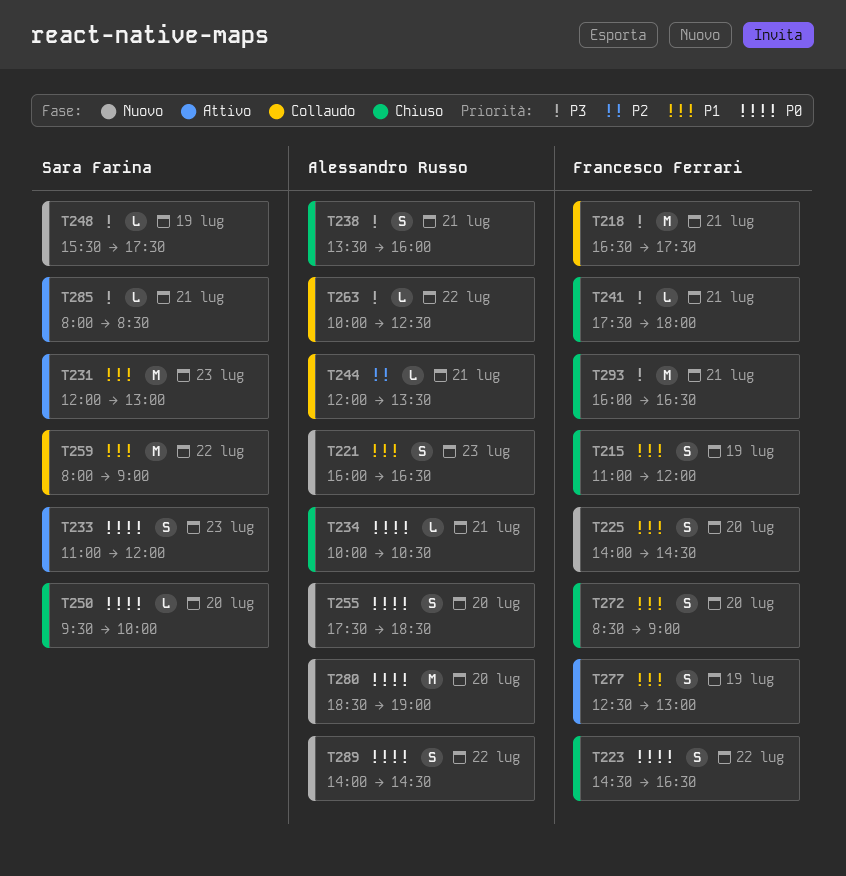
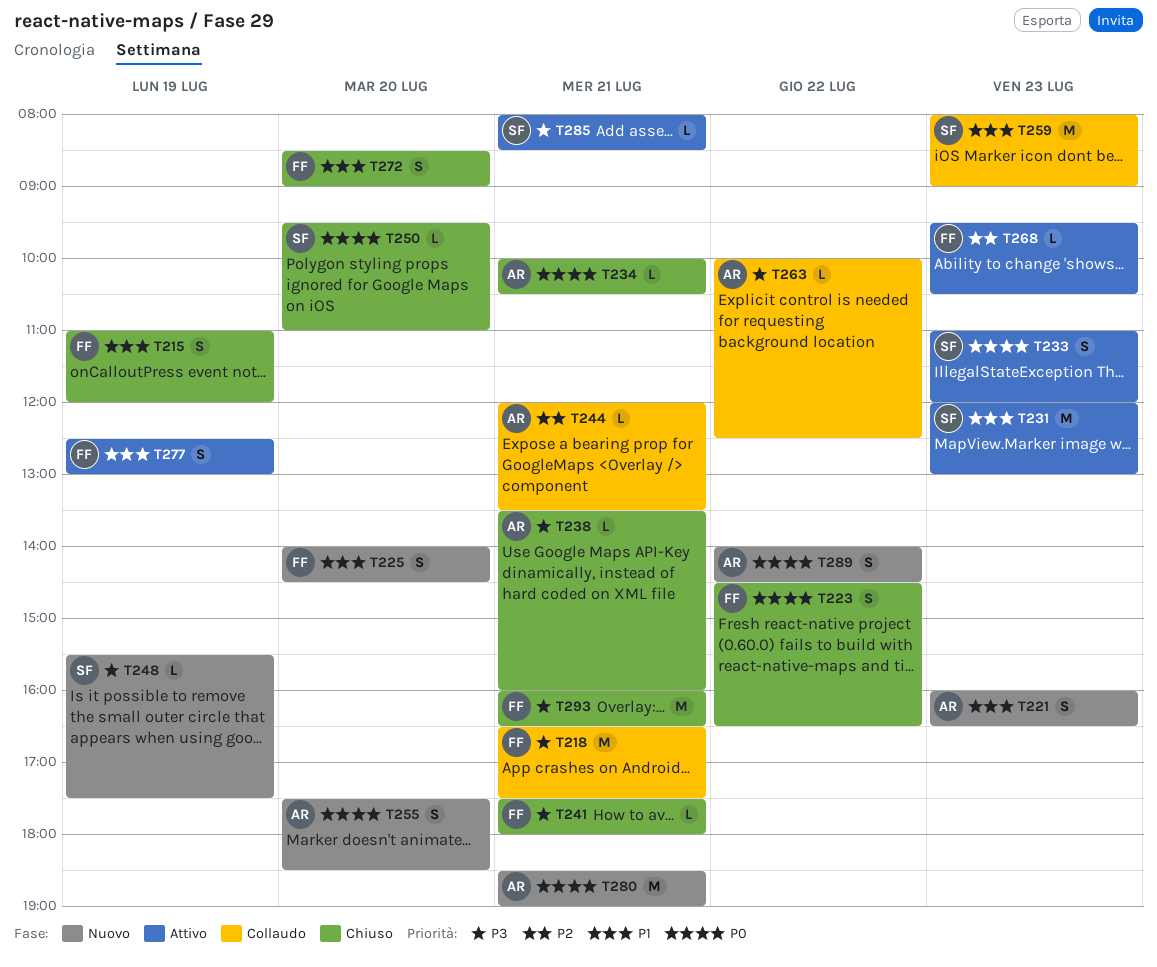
T238, estimate: S -> L
T250, ends: 10:00 -> 11:00
T259, day: Jul 22 -> Jul 23
T268: none -> present
T280, day: Jul 20 -> Jul 21

